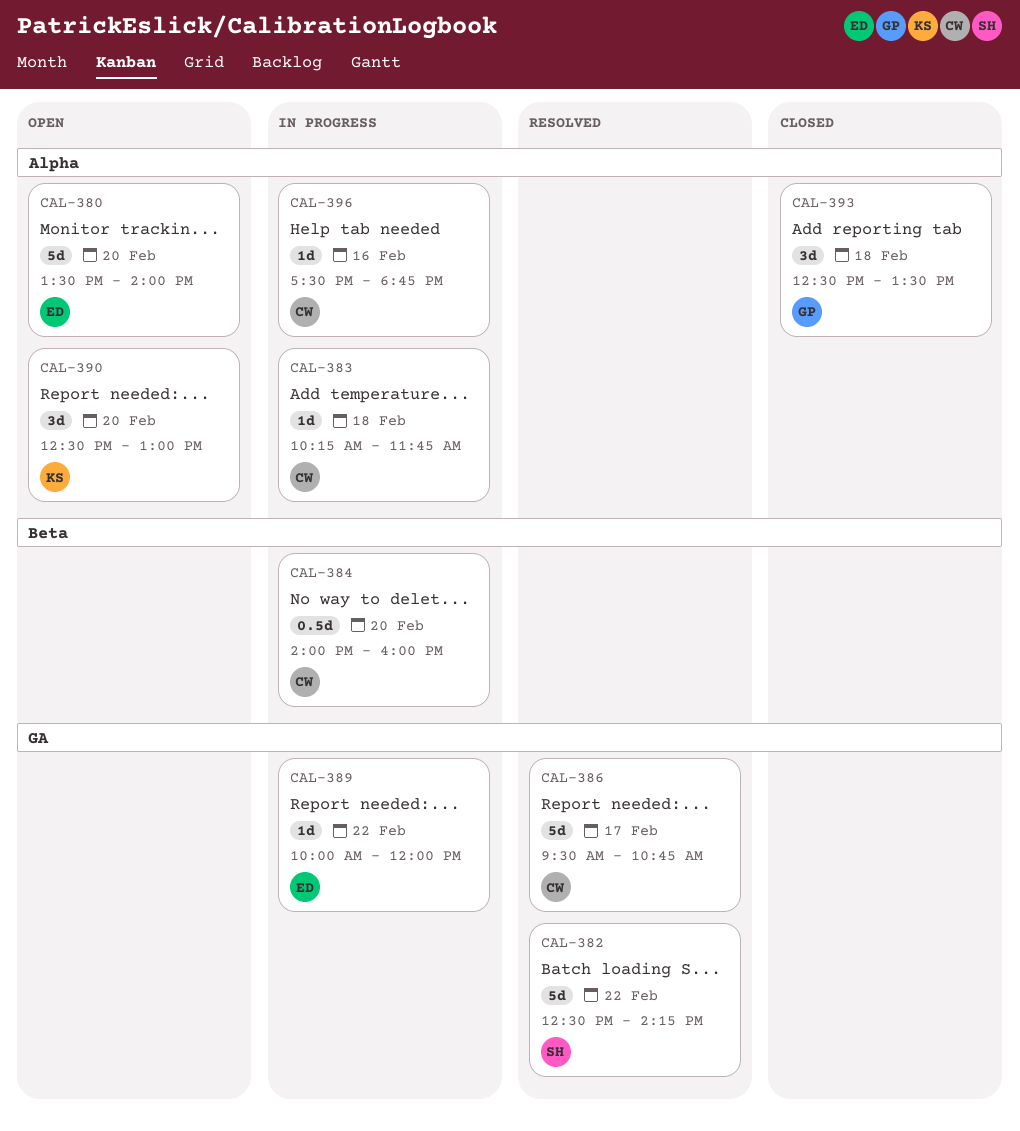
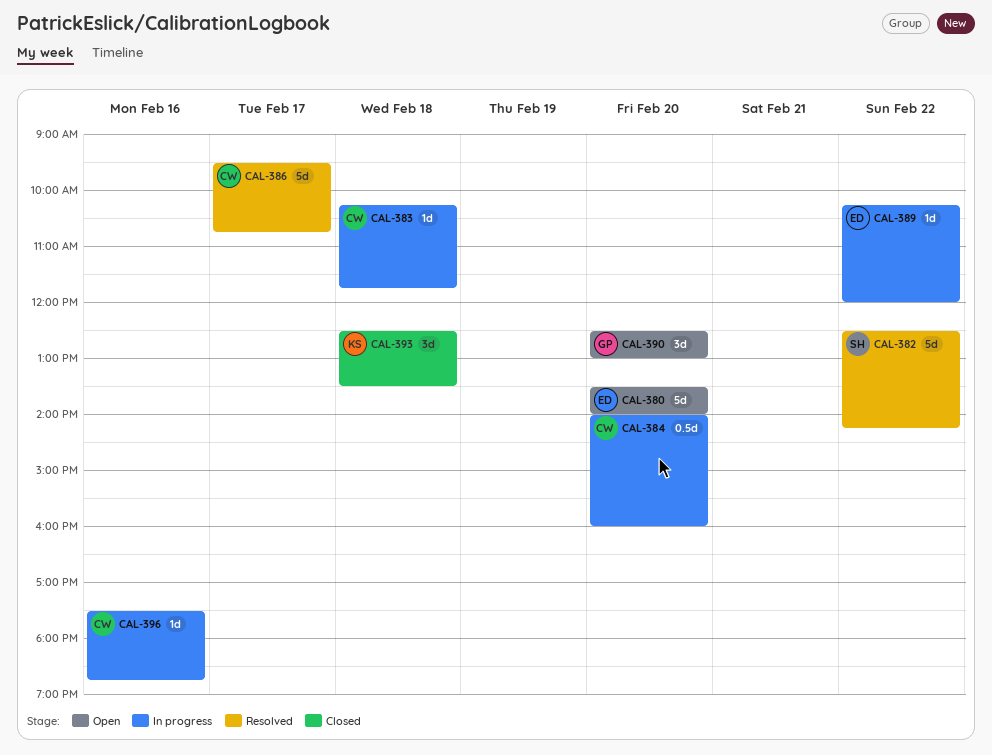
CAL-389, begins: 10:00 -> 10:15
CAL-390, owner: KS -> GP
CAL-393, owner: GP -> KS

